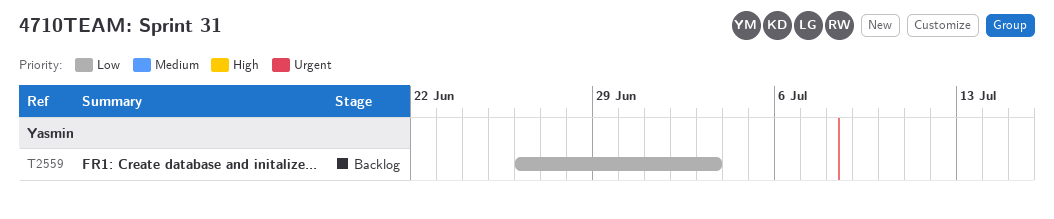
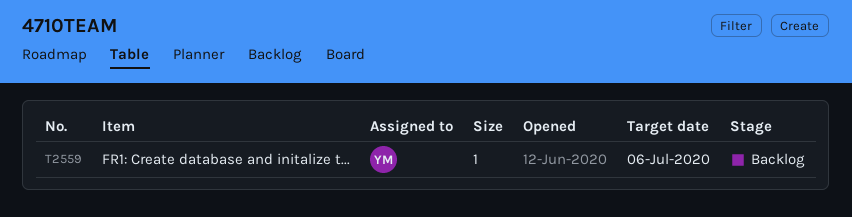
T2559, due: Jul 3 -> Jul 6

